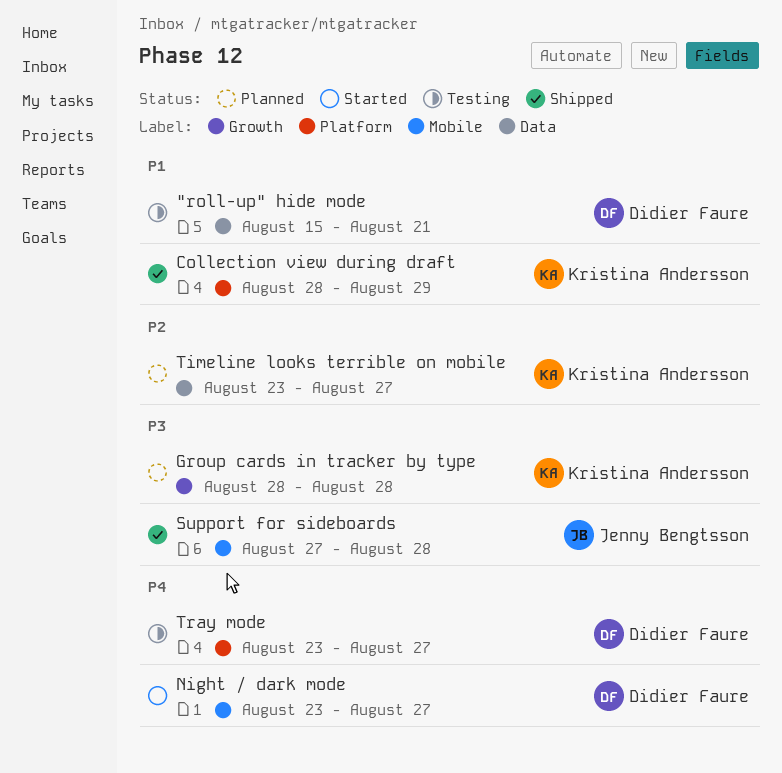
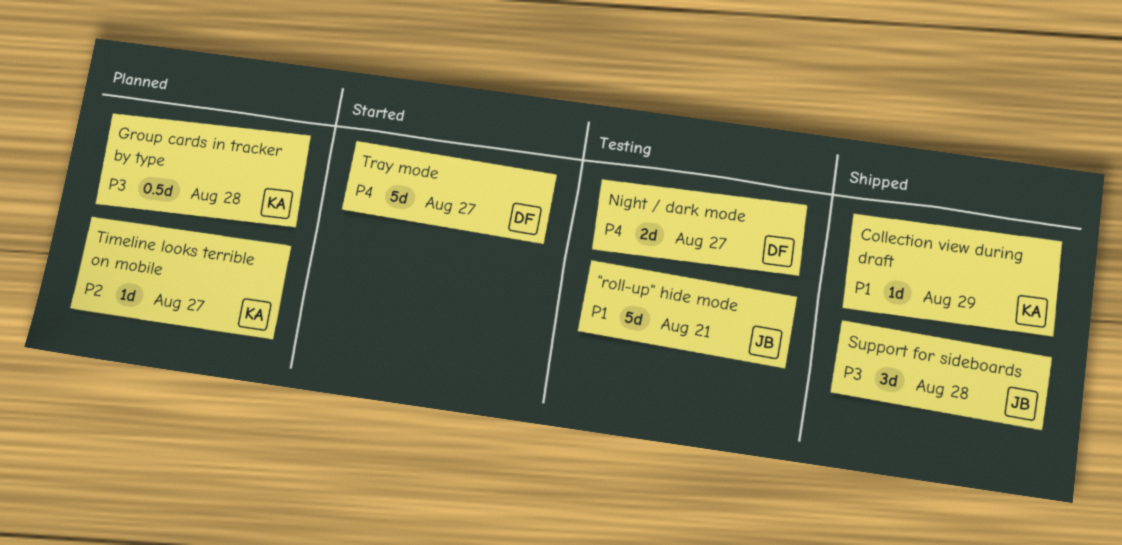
"roll-up" hide mode, owner: Didier Faure -> Jenny Bengtsson
Night / dark mode, status: Started -> Testing
Tray mode, status: Testing -> Started

